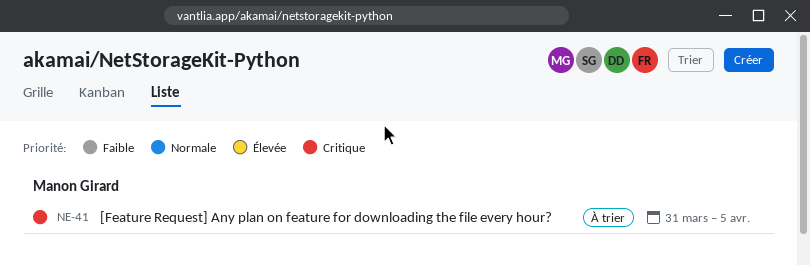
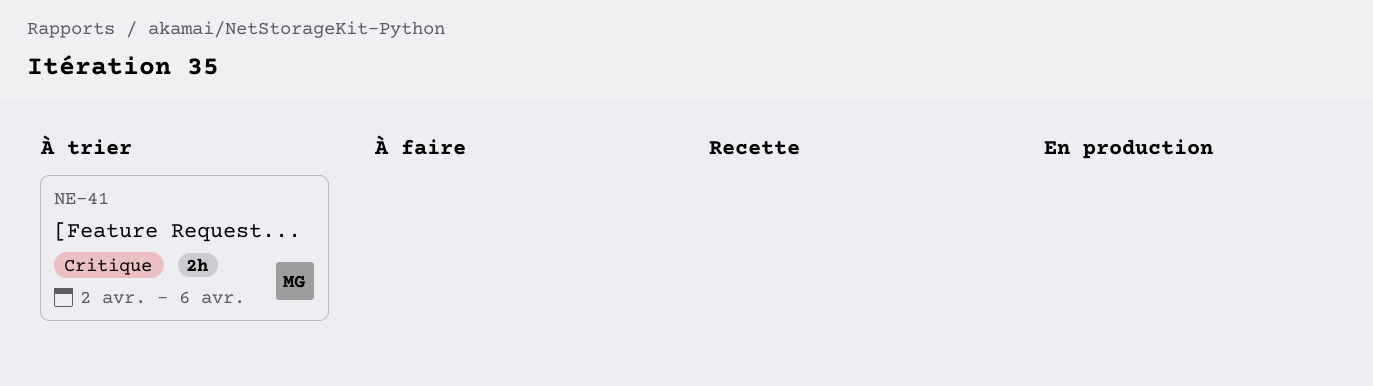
NE-41, start: Mar 31 -> Apr 2
NE-41, due: Apr 5 -> Apr 6

